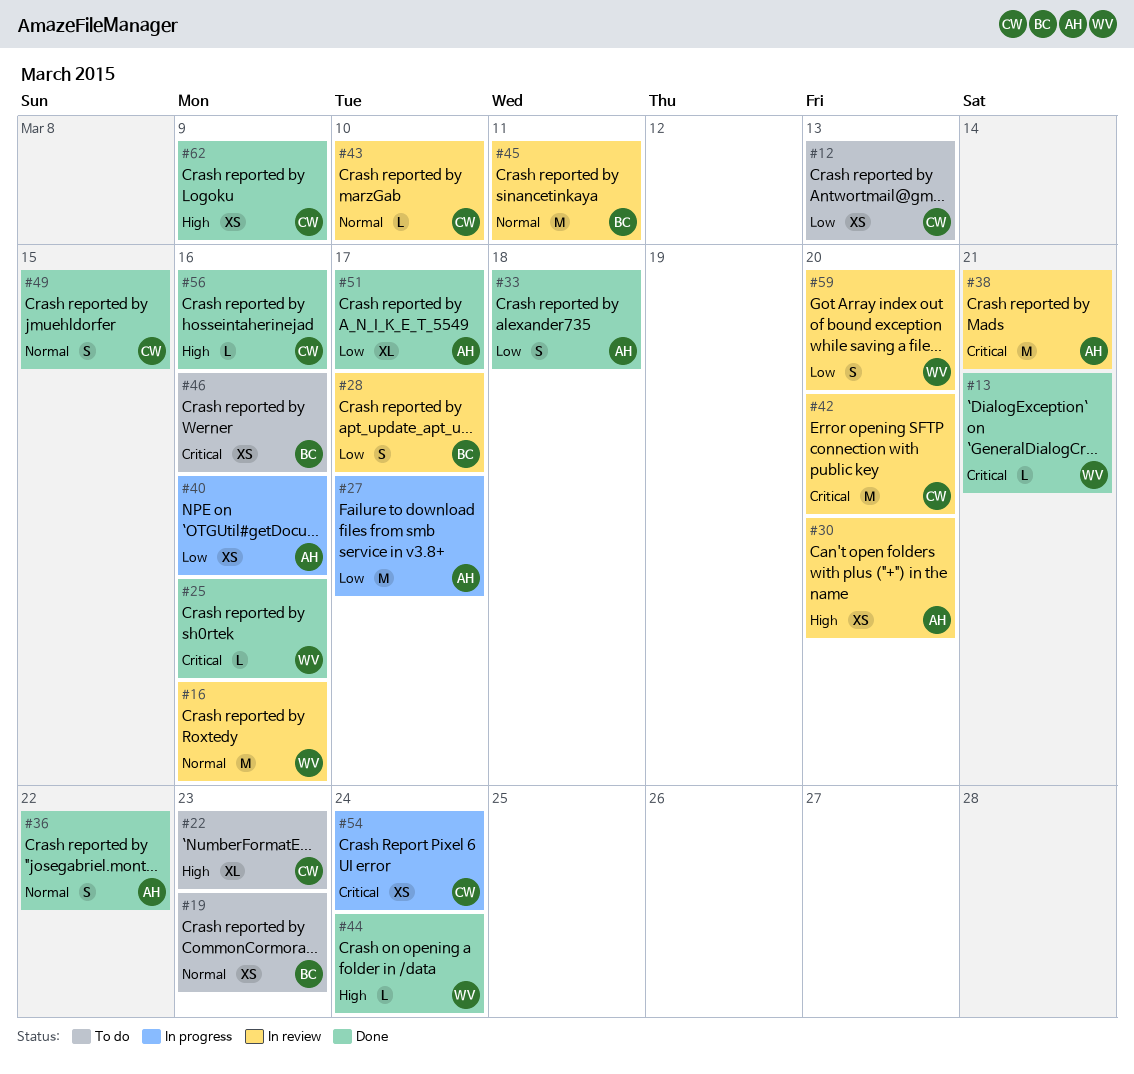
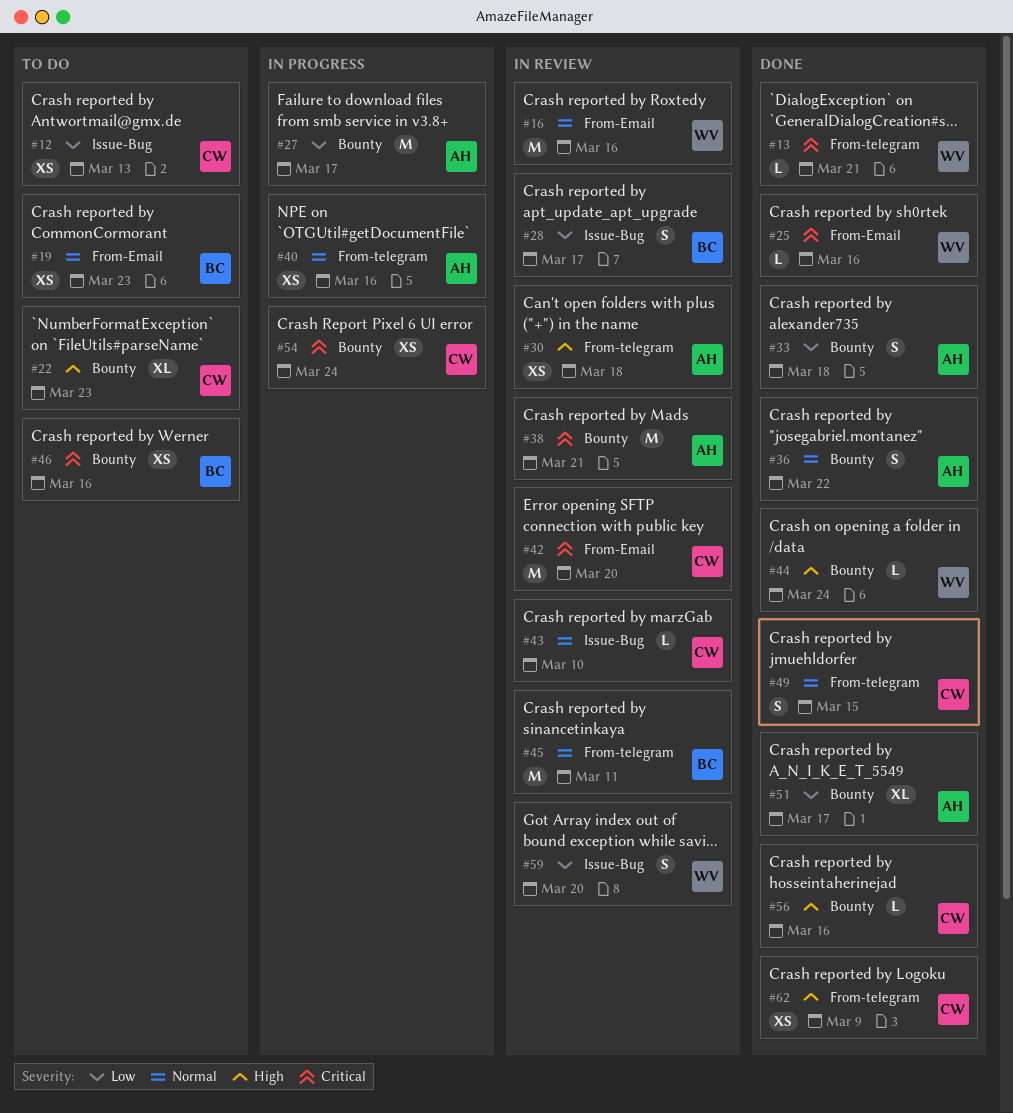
#30, due: Mar 20 -> Mar 18
#40, priority: Low -> Normal

